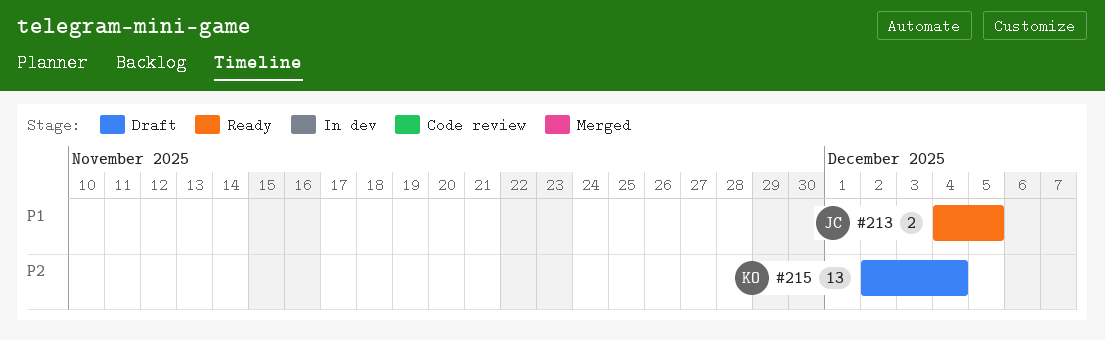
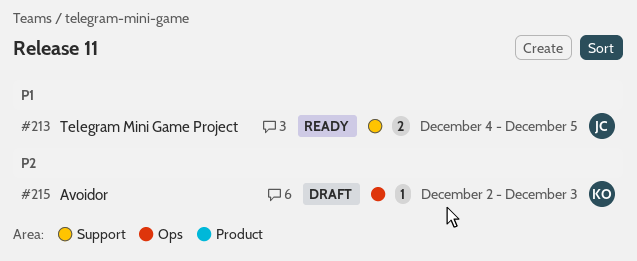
#215, estimate: 13 -> 1
#215, due: Dec 4 -> Dec 3

